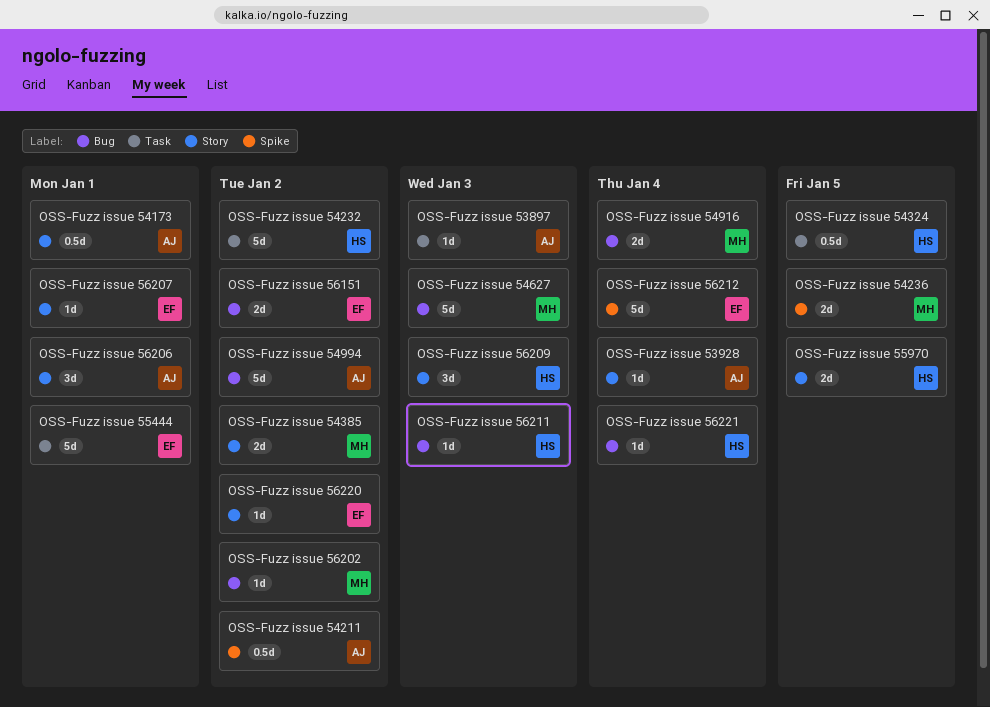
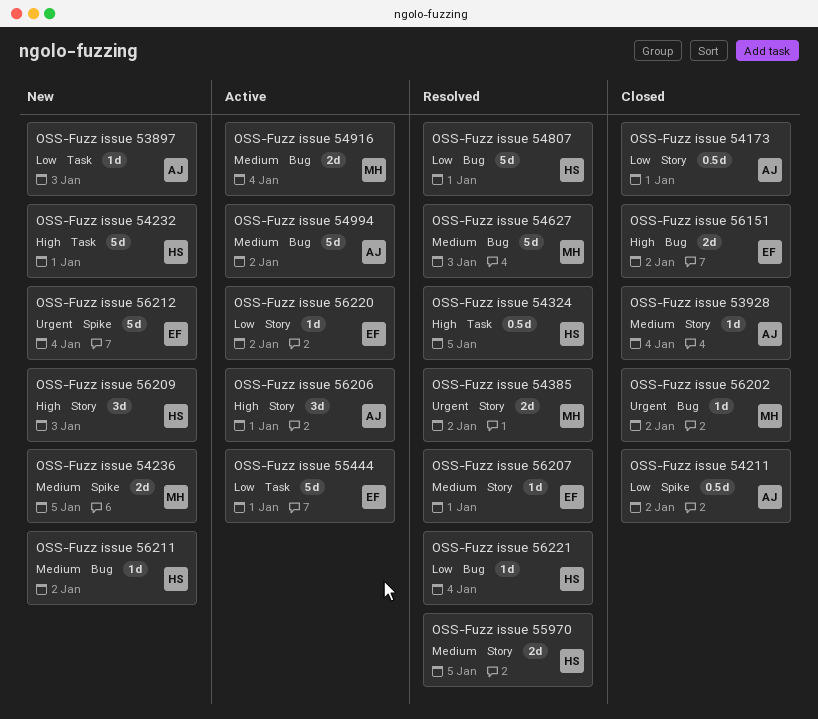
OSS-Fuzz issue 54232, due: Jan 2 -> Jan 1
OSS-Fuzz issue 54807: none -> present
OSS-Fuzz issue 56211, due: Jan 3 -> Jan 2

